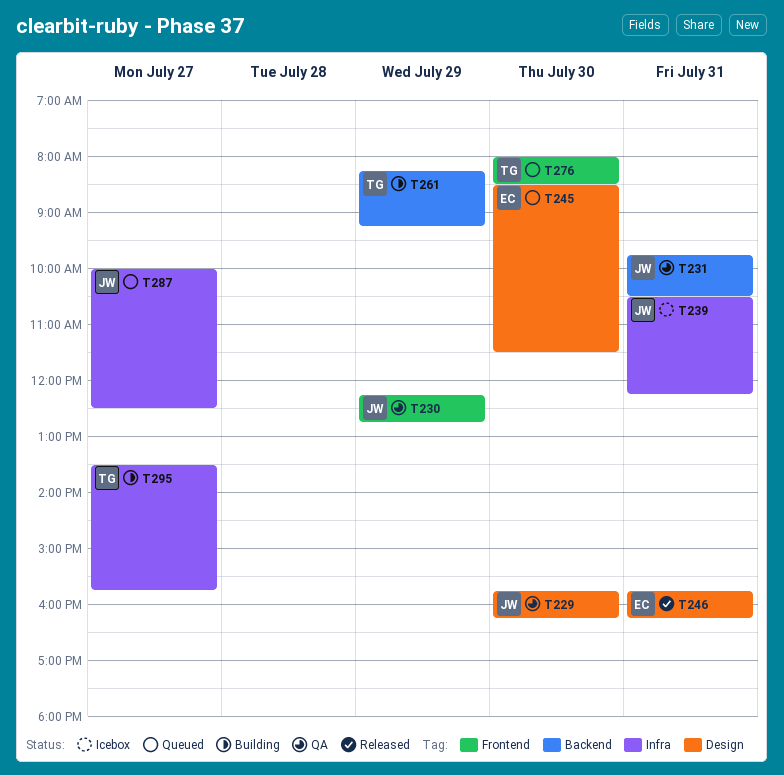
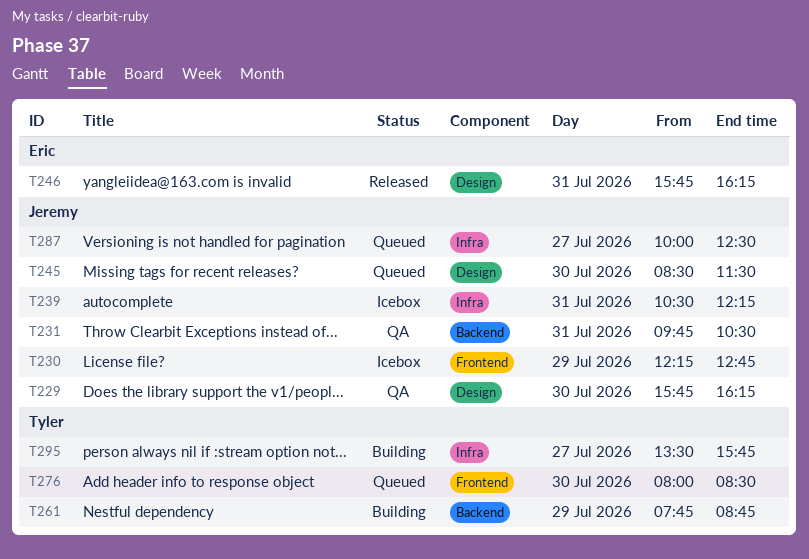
T230, status: QA -> Icebox
T245, owner: Eric -> Jeremy
T261, begins: 08:15 -> 07:45
T261, ends: 09:15 -> 08:45

